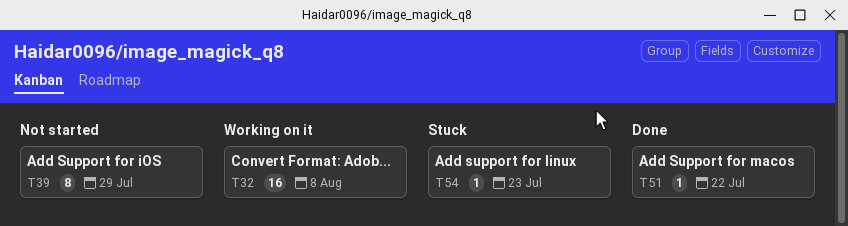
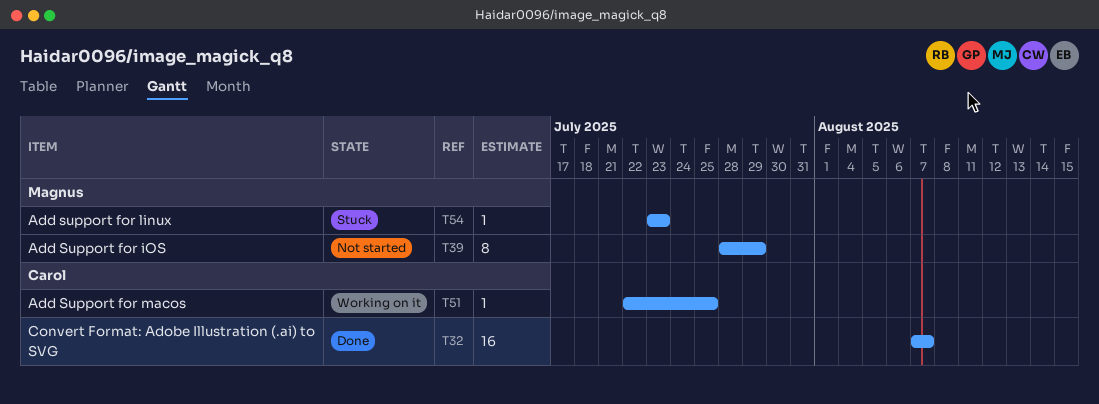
T32, status: Working on it -> Done
T32, due: Aug 8 -> Aug 7
T51, status: Done -> Working on it
T51, due: Jul 22 -> Jul 25

